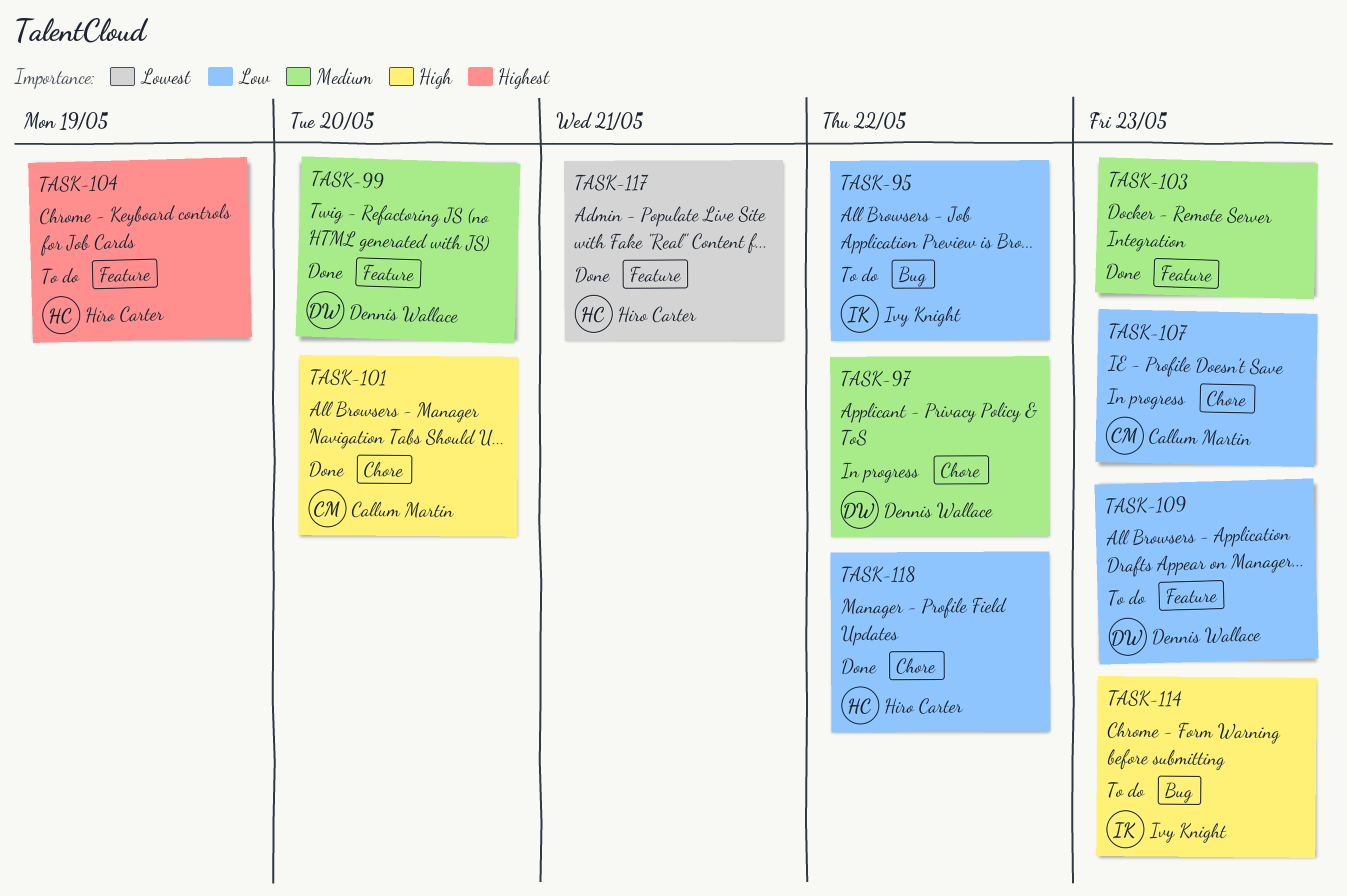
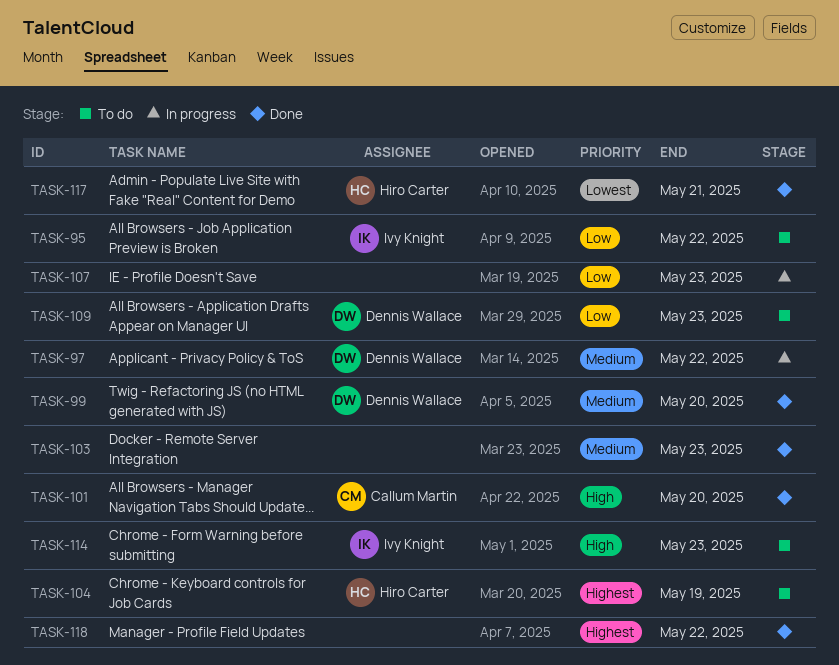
TASK-107, owner: Callum Martin -> none
TASK-118, owner: Hiro Carter -> none
TASK-118, priority: Low -> Highest

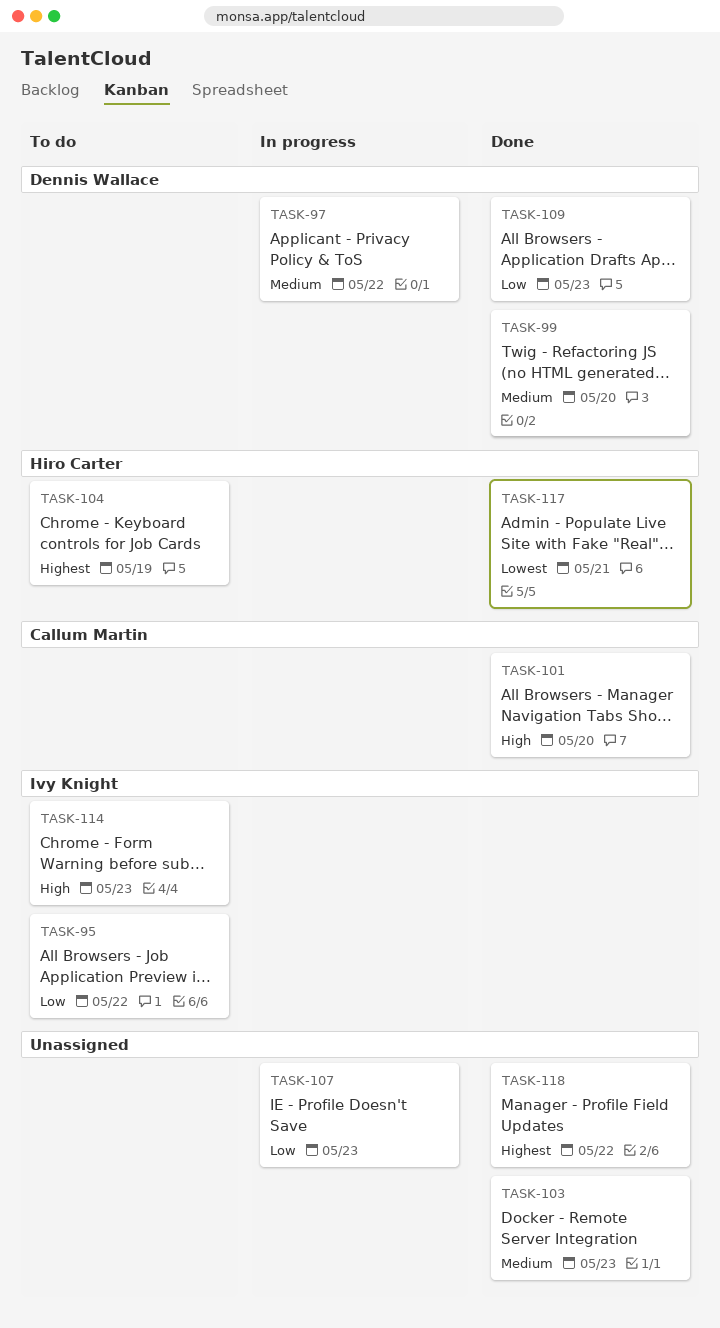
TASK-109, status: To do -> Done

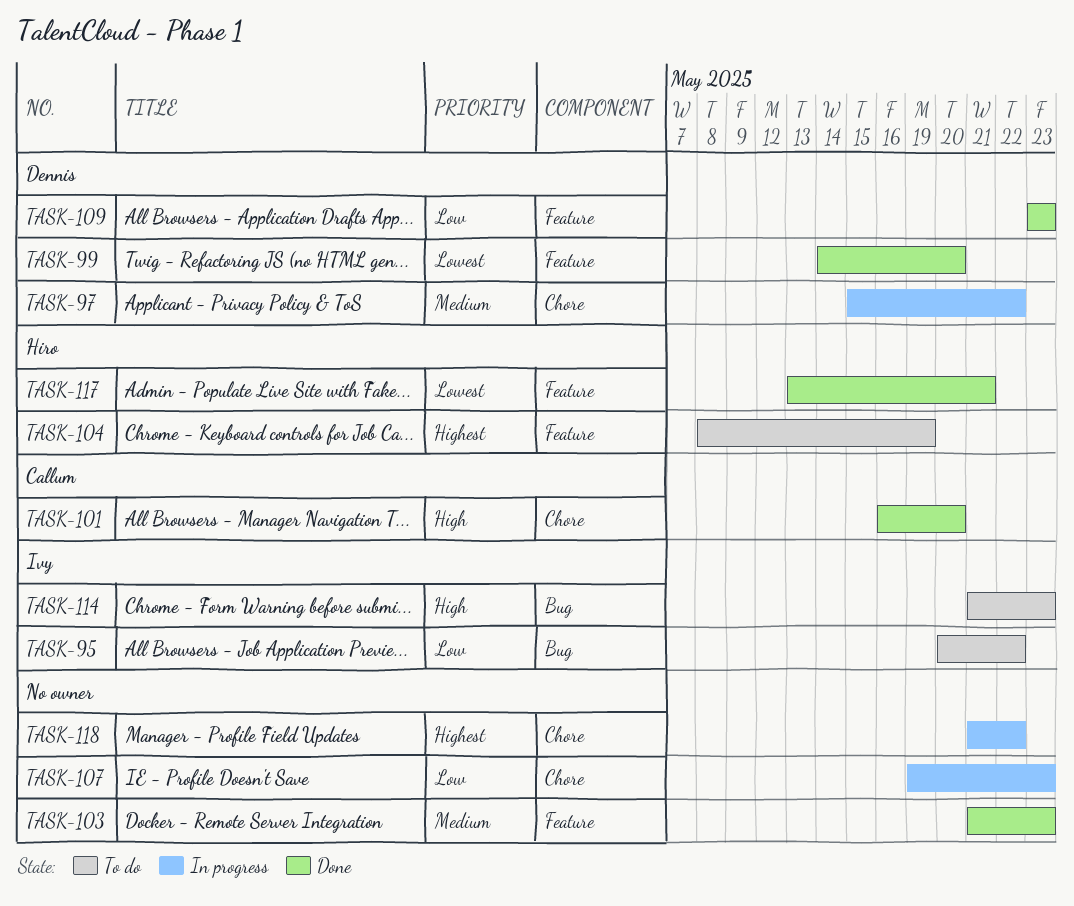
TASK-99, priority: Medium -> Lowest
TASK-118, status: Done -> In progress

